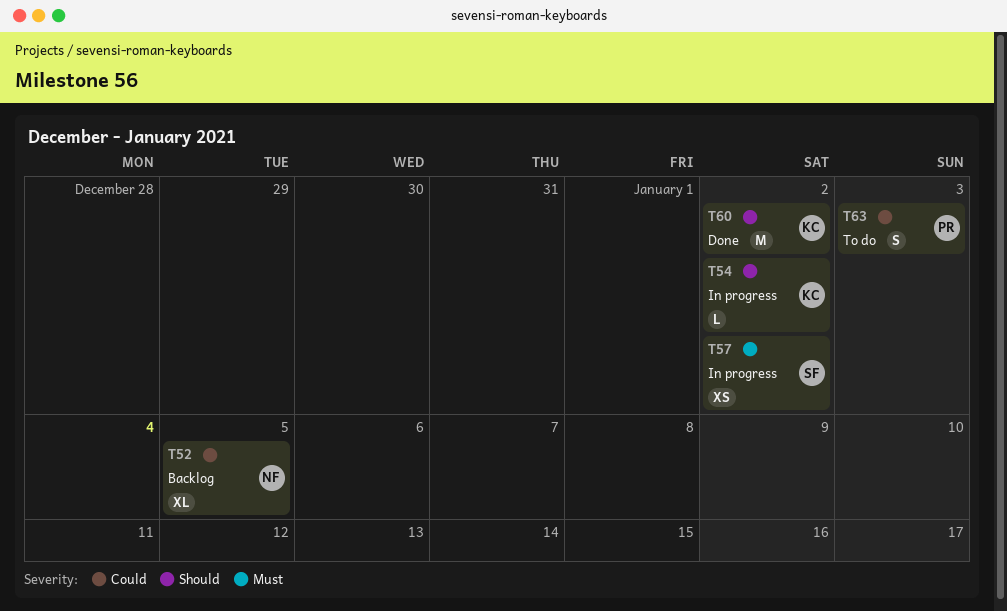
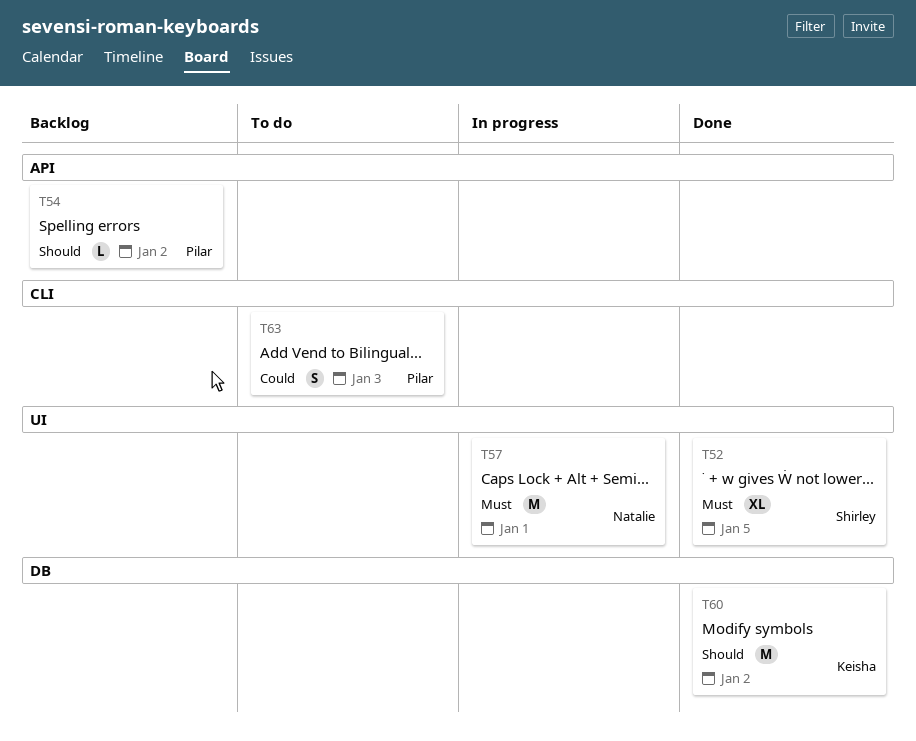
T52, status: Backlog -> Done
T52, owner: Natalie -> Shirley
T52, priority: Could -> Must
T54, status: In progress -> Backlog
T54, owner: Keisha -> Pilar
T57, owner: Shirley -> Natalie
T57, estimate: XS -> M
T57, due: Jan 2 -> Jan 1

